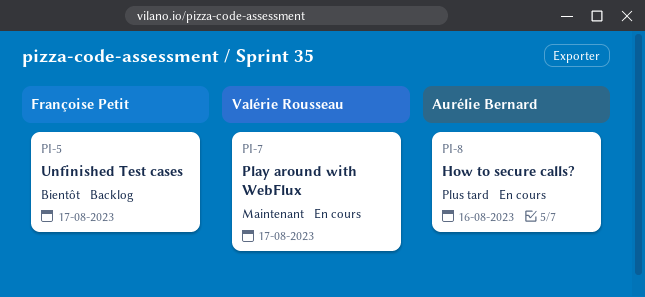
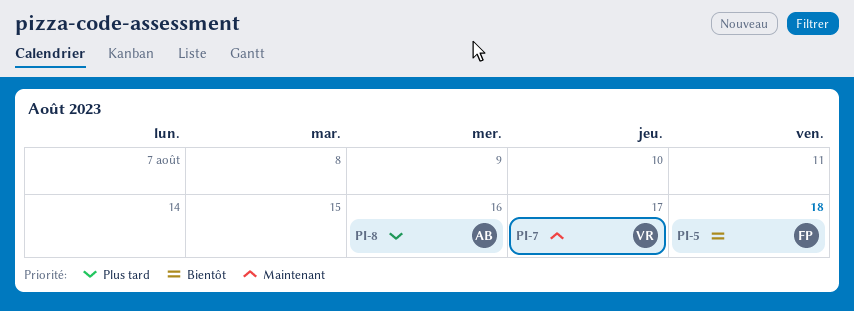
PI-5, due: Aug 17 -> Aug 18

